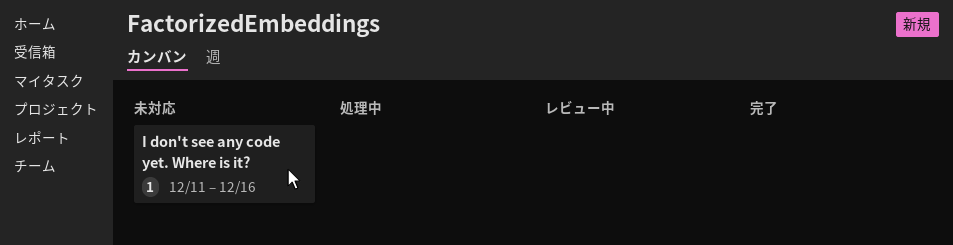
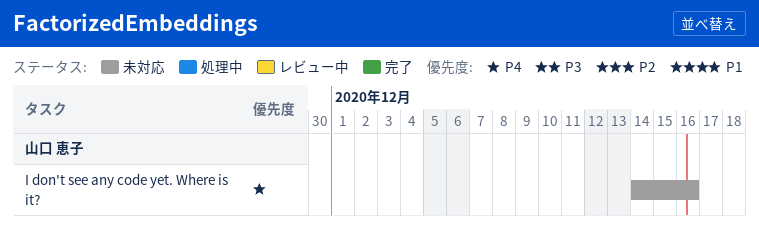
I don't see any code yet. Where is it?, start: Dec 11 -> Dec 14

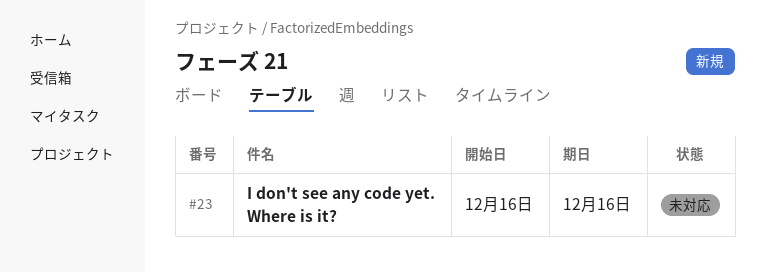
I don't see any code yet. Where is it?, start: Dec 14 -> Dec 16

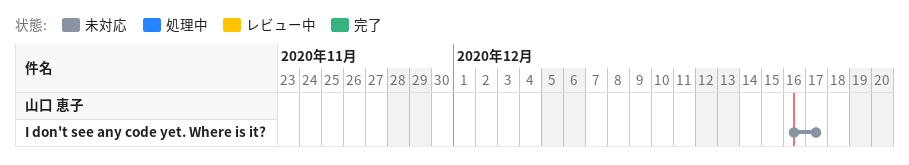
I don't see any code yet. Where is it?, due: Dec 16 -> Dec 17

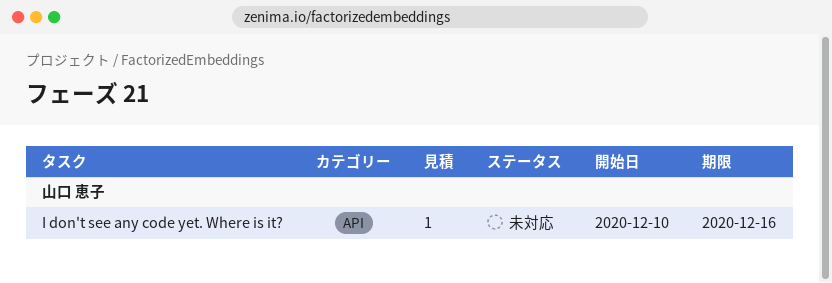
I don't see any code yet. Where is it?, start: Dec 16 -> Dec 10
I don't see any code yet. Where is it?, due: Dec 17 -> Dec 16

